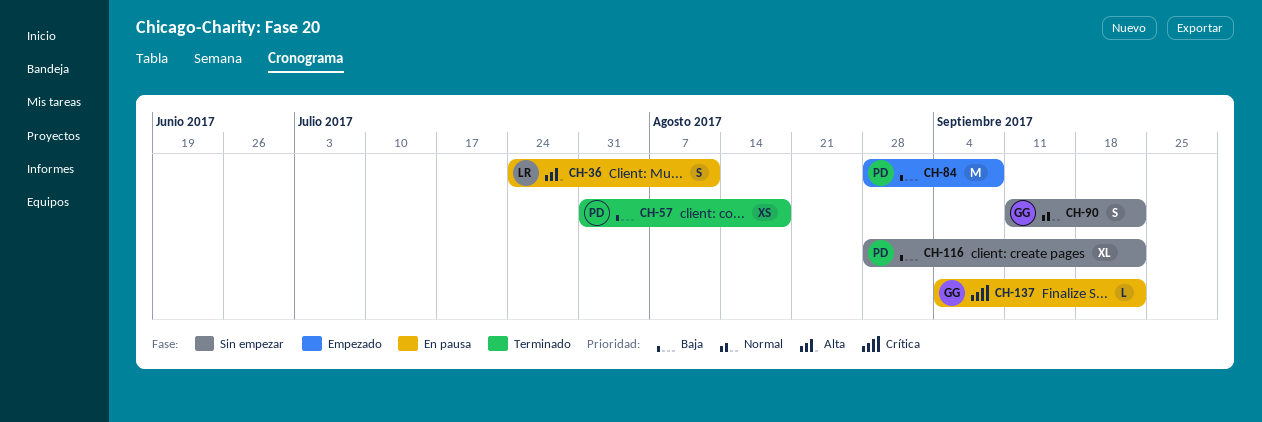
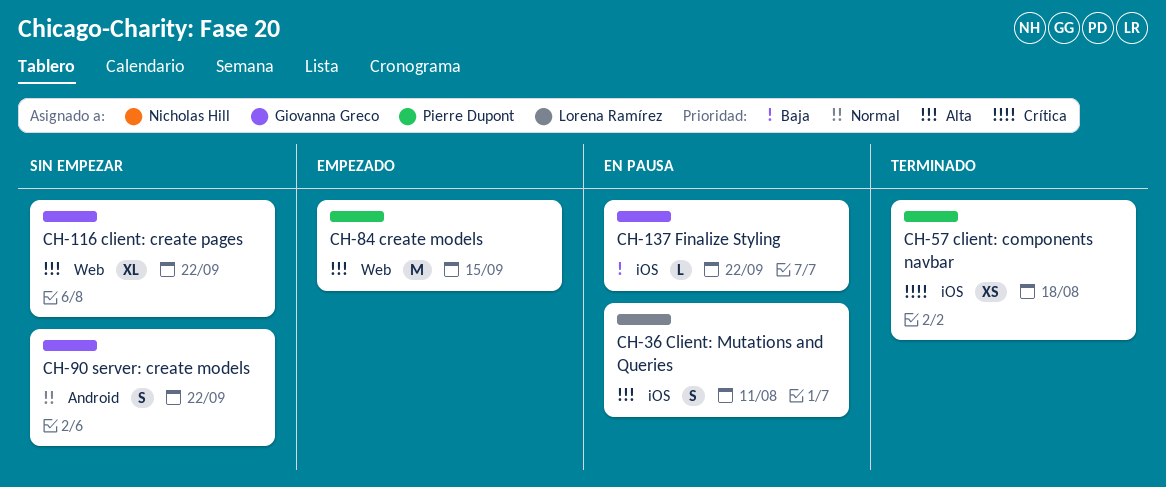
CH-57, priority: Baja -> Crítica
CH-84, priority: Baja -> Alta
CH-84, due: Sep 8 -> Sep 15
CH-116, owner: Pierre Dupont -> Giovanna Greco
CH-116, priority: Baja -> Alta
CH-137, priority: Crítica -> Baja

